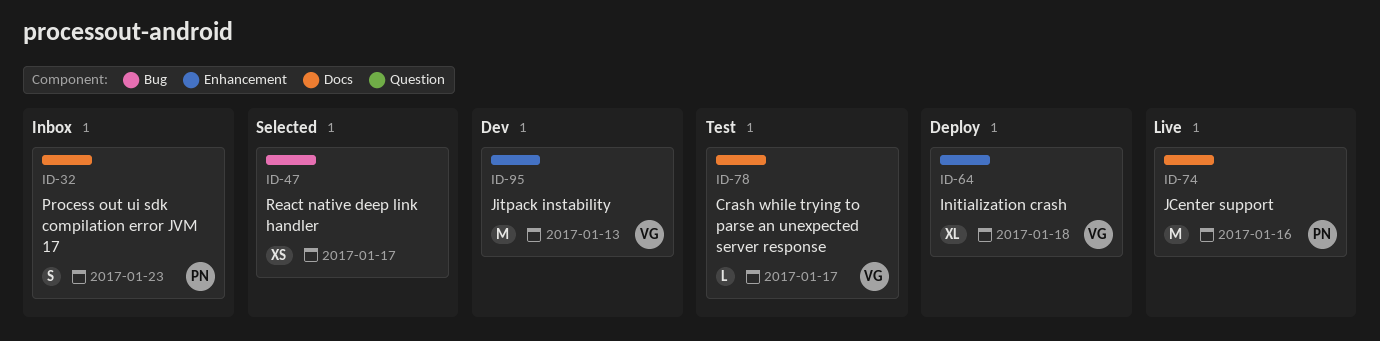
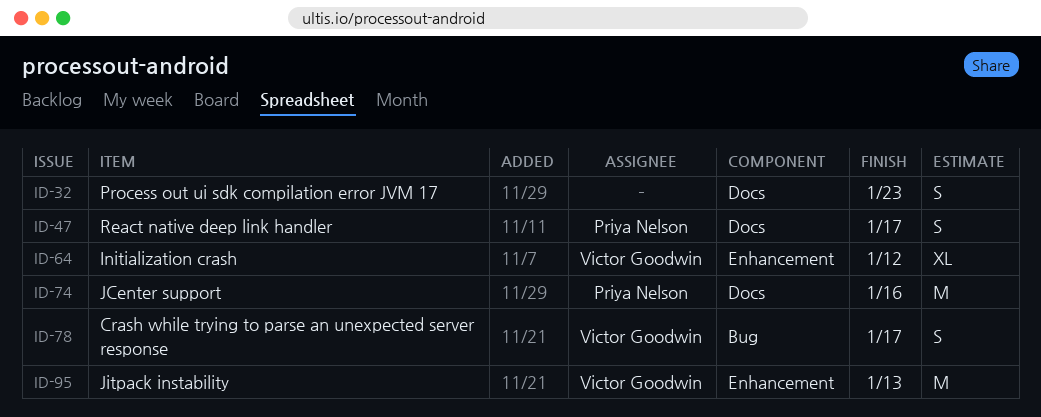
ID-32, owner: Priya Nelson -> none
ID-47, owner: none -> Priya Nelson
ID-47, label: Bug -> Docs
ID-47, estimate: XS -> S
ID-64, due: Jan 18 -> Jan 12
ID-78, label: Docs -> Bug
ID-78, estimate: L -> S

